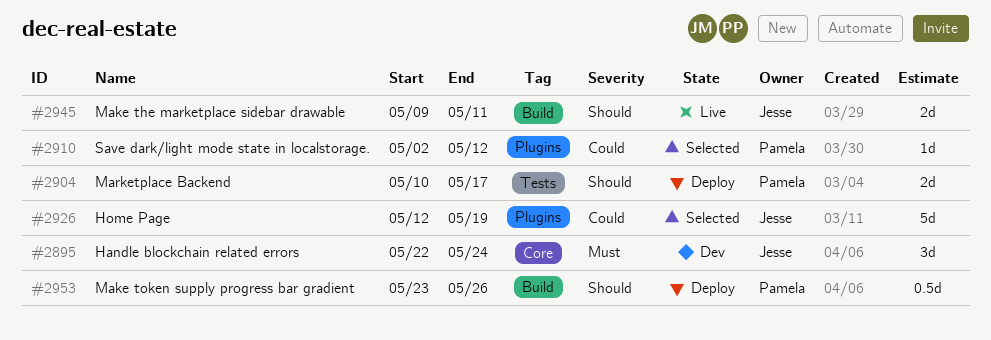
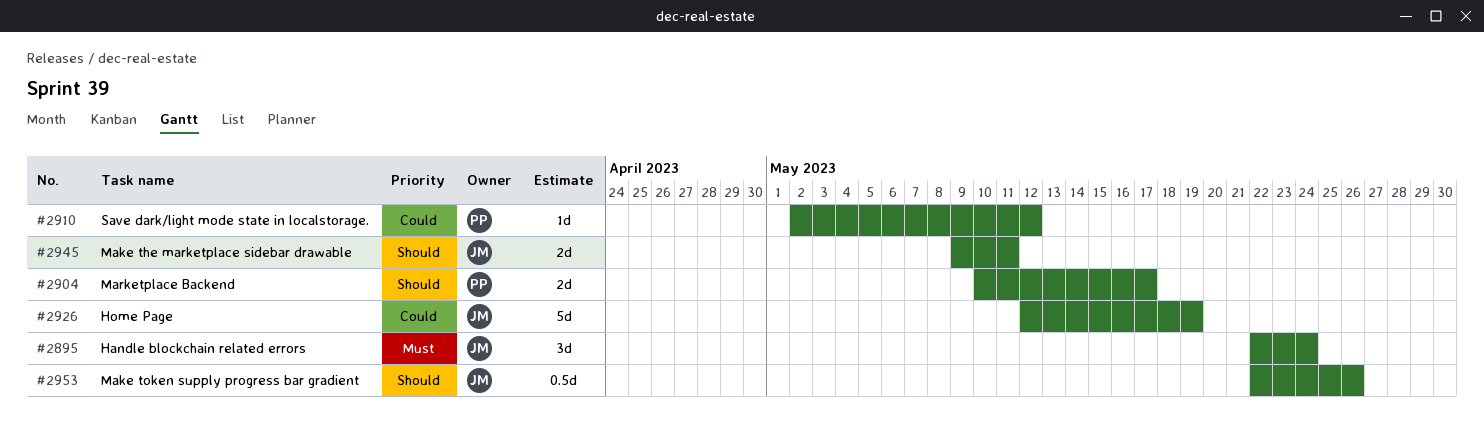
#2953, owner: Pamela -> Jesse
#2953, start: May 23 -> May 22

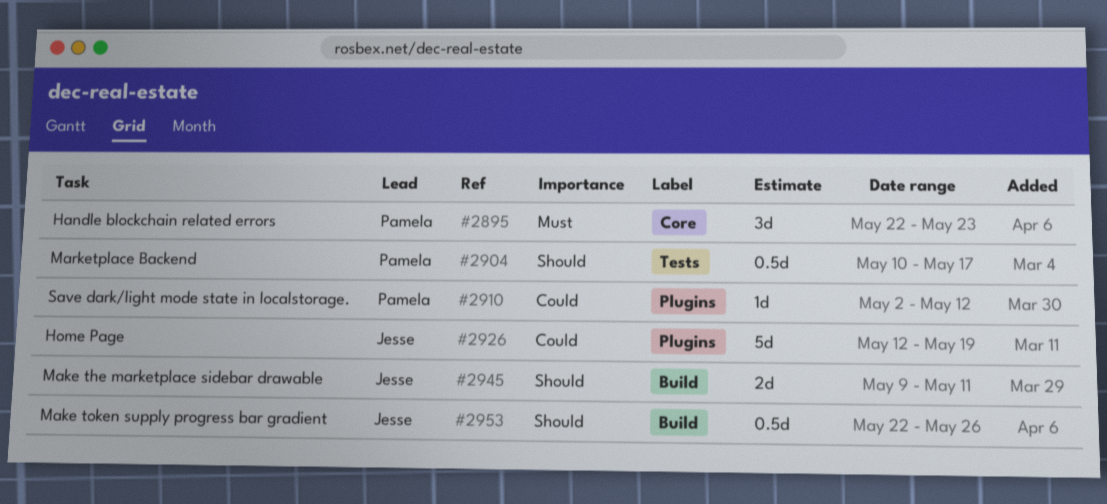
#2895, owner: Jesse -> Pamela
#2895, due: May 24 -> May 23
#2904, estimate: 2d -> 0.5d

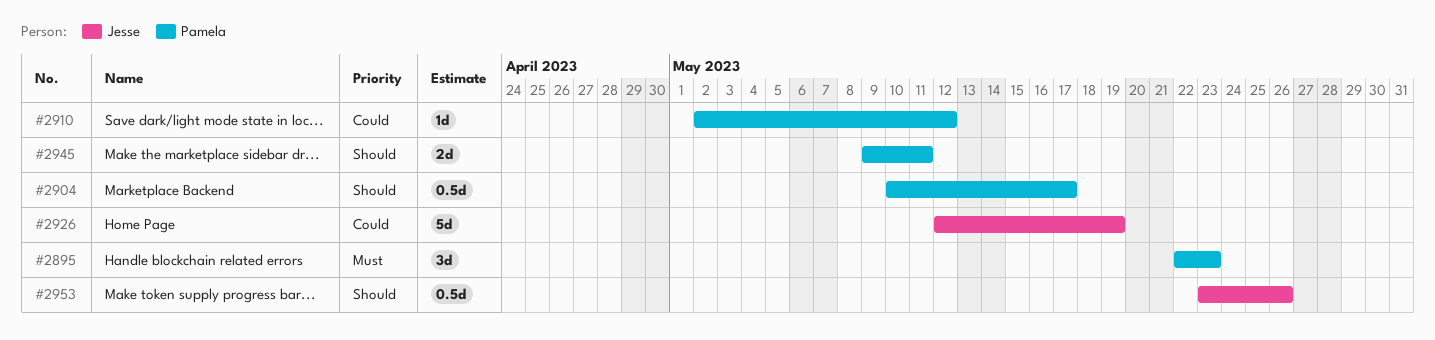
#2945, owner: Jesse -> Pamela
#2953, start: May 22 -> May 23

